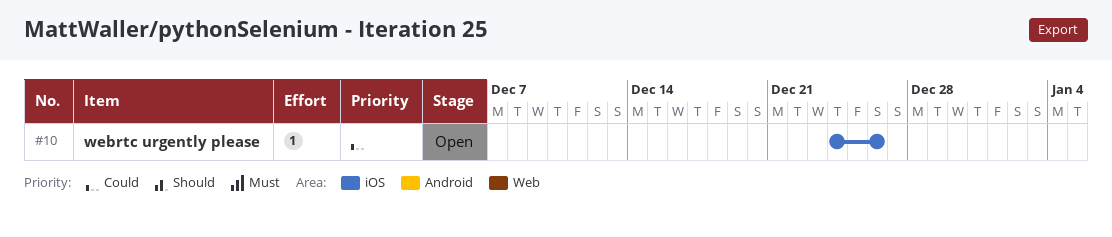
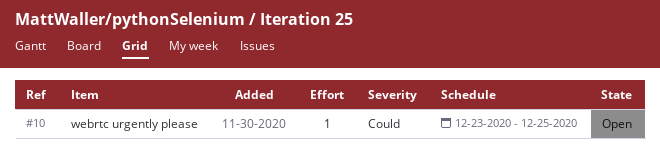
#10, start: Dec 24 -> Dec 23
#10, due: Dec 26 -> Dec 25

